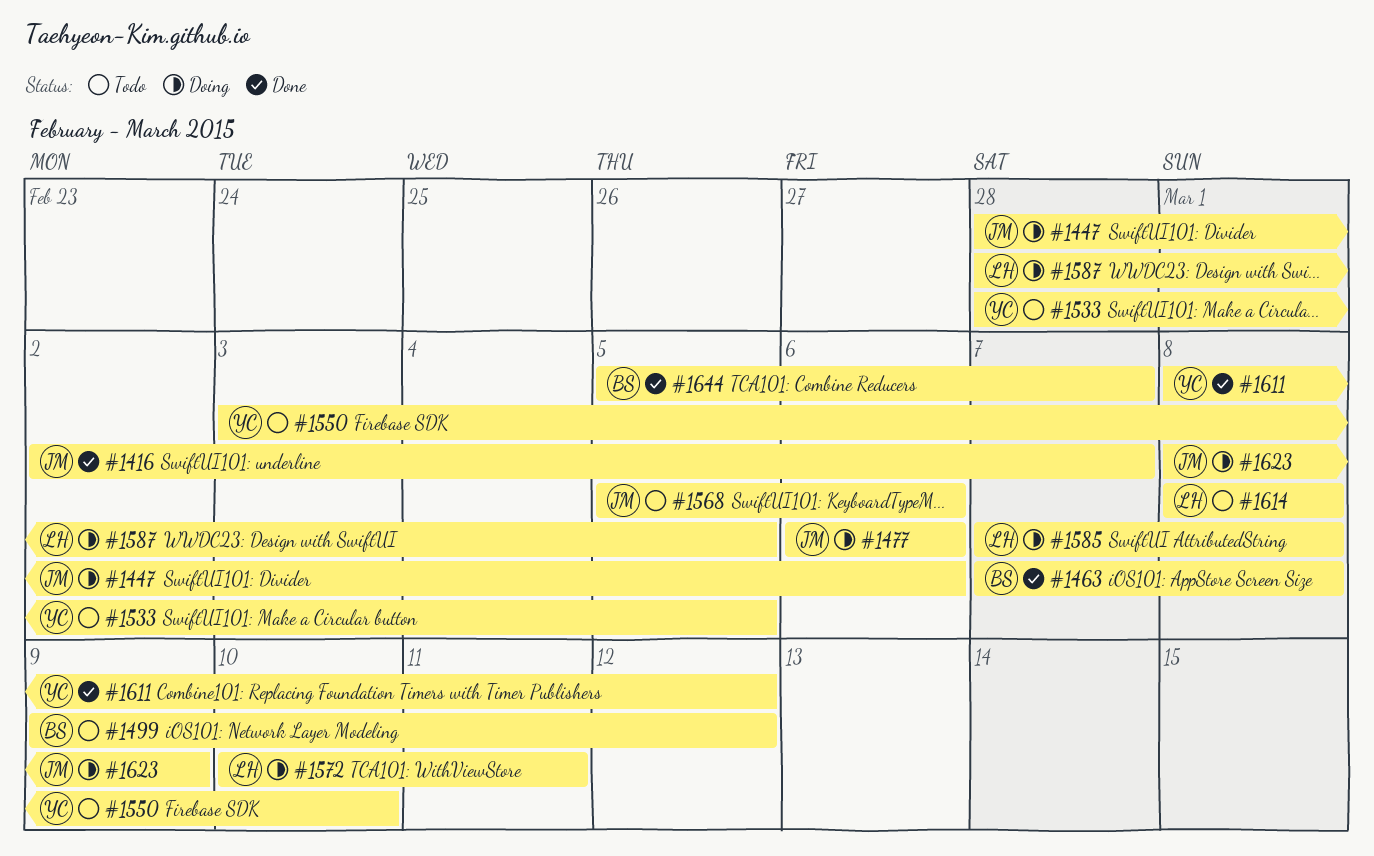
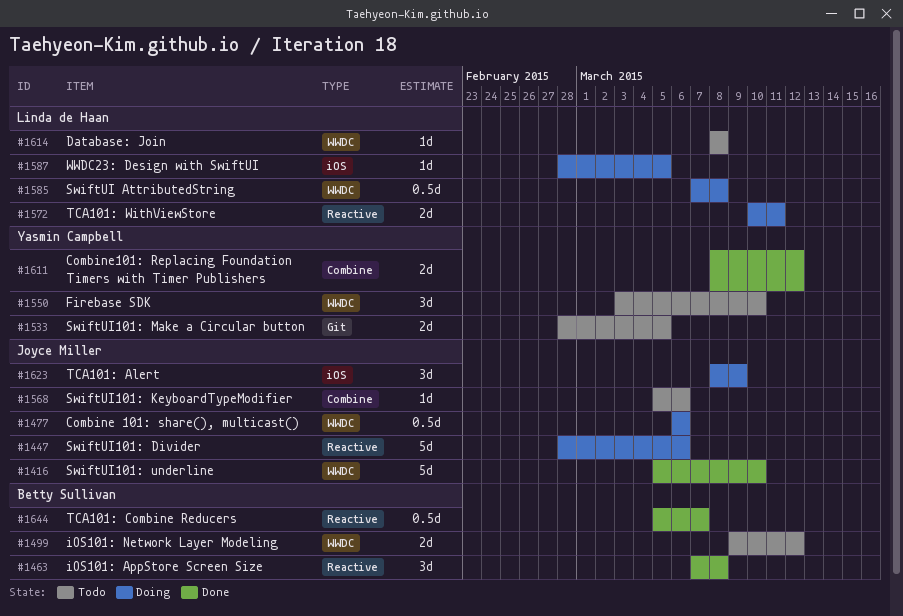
#1416, start: Mar 2 -> Mar 5
#1416, due: Mar 7 -> Mar 10

